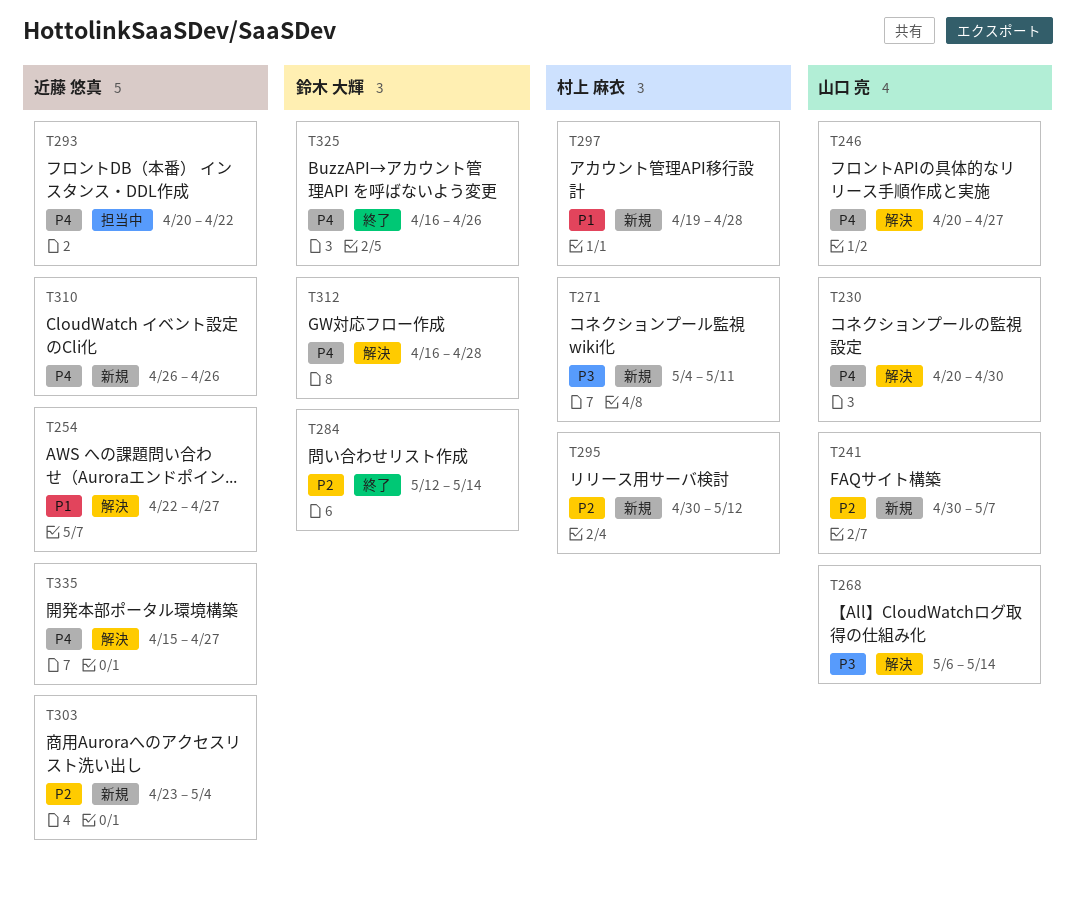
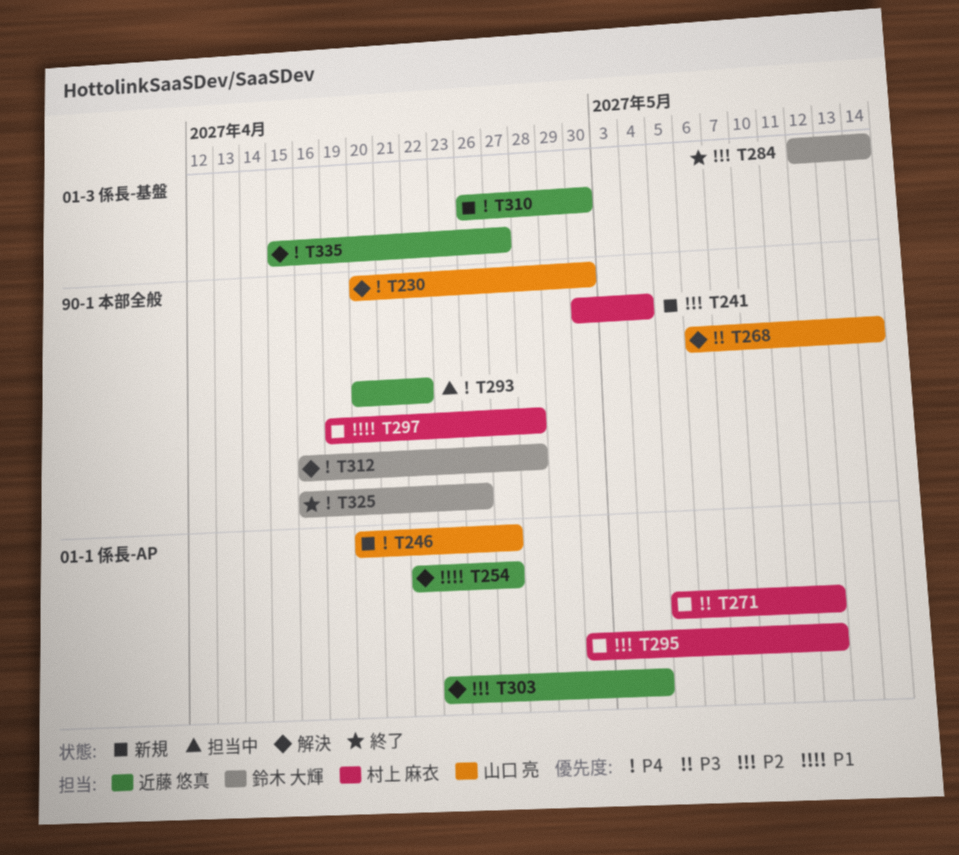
T241, owner: 山口 亮 -> 村上 麻衣
T241, due: May 7 -> May 4
T246, status: 解決 -> 新規
T271, start: May 4 -> May 5
T271, due: May 11 -> May 12
T303, status: 新規 -> 解決
T310, due: Apr 26 -> Apr 30

